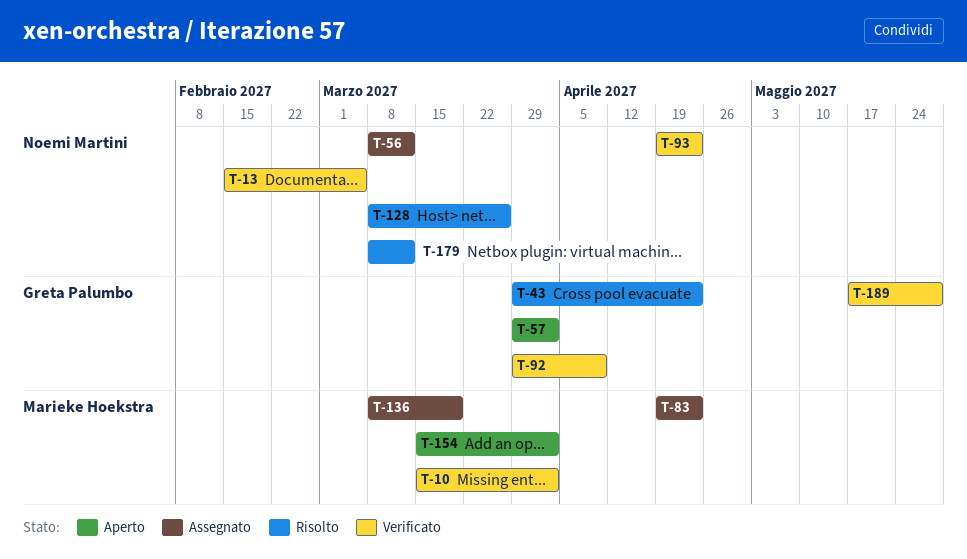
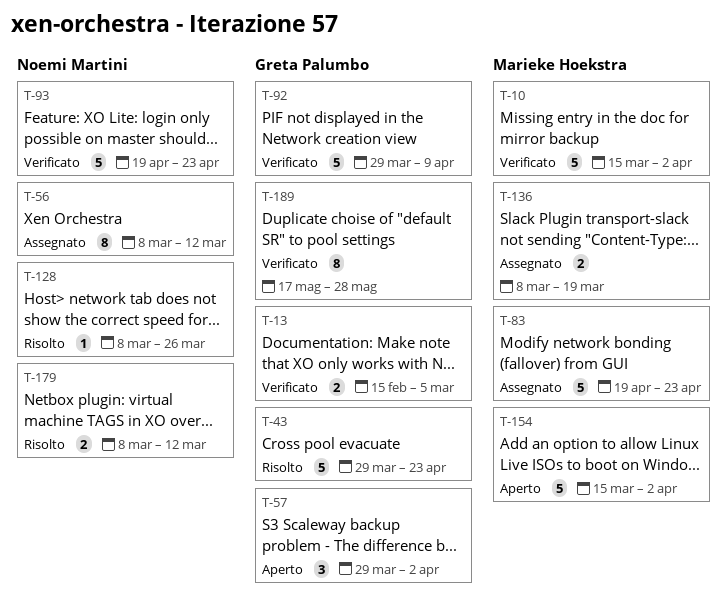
T-13, owner: Noemi Martini -> Greta Palumbo

